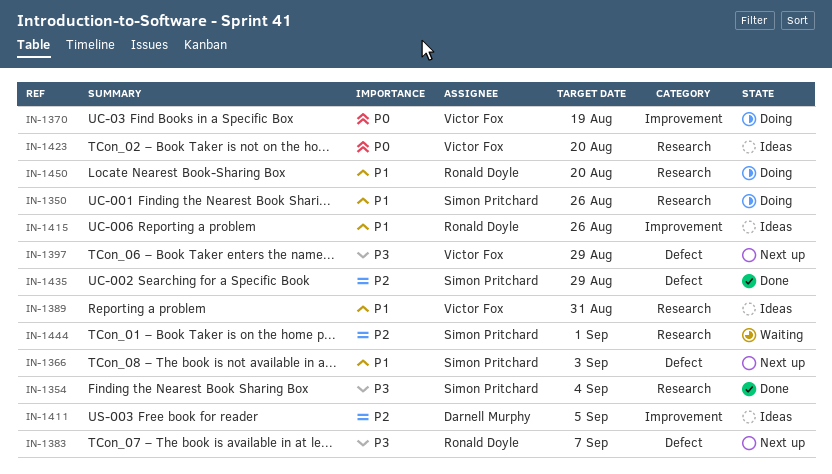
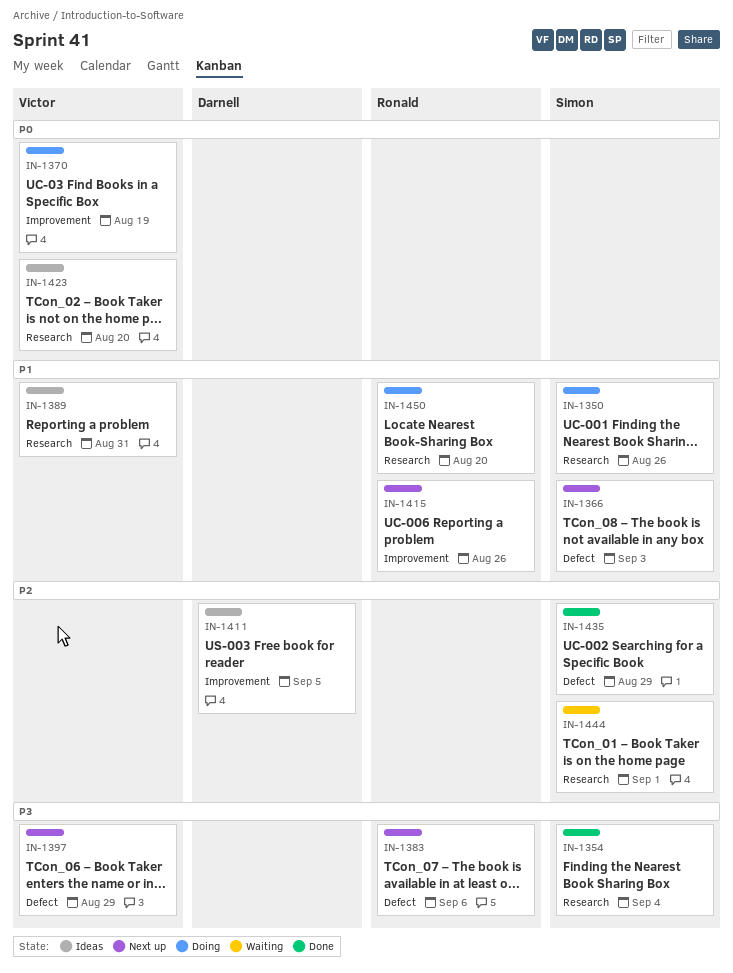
IN-1383, due: Sep 7 -> Sep 6
IN-1415, status: Ideas -> Next up

